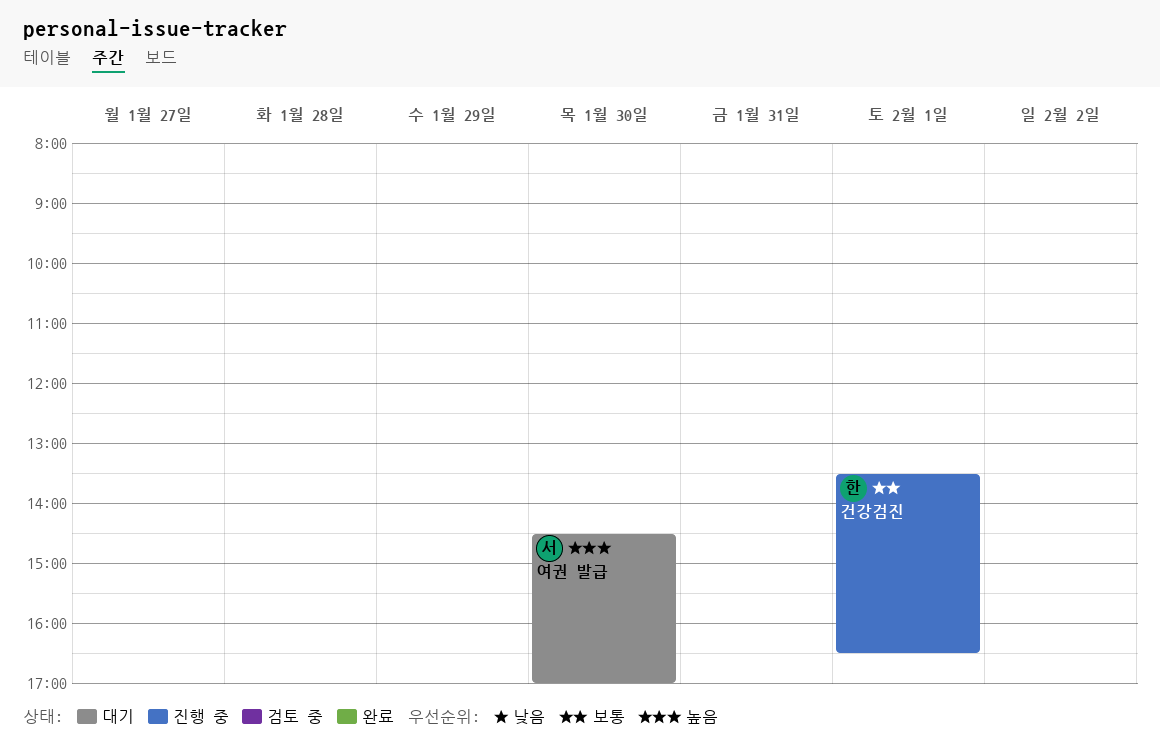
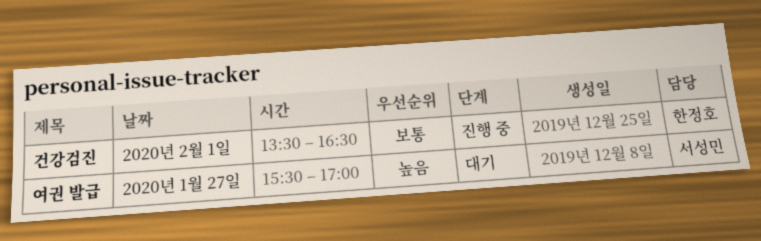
여권 발급, day: Jan 30 -> Jan 27
여권 발급, begins: 14:30 -> 15:30

